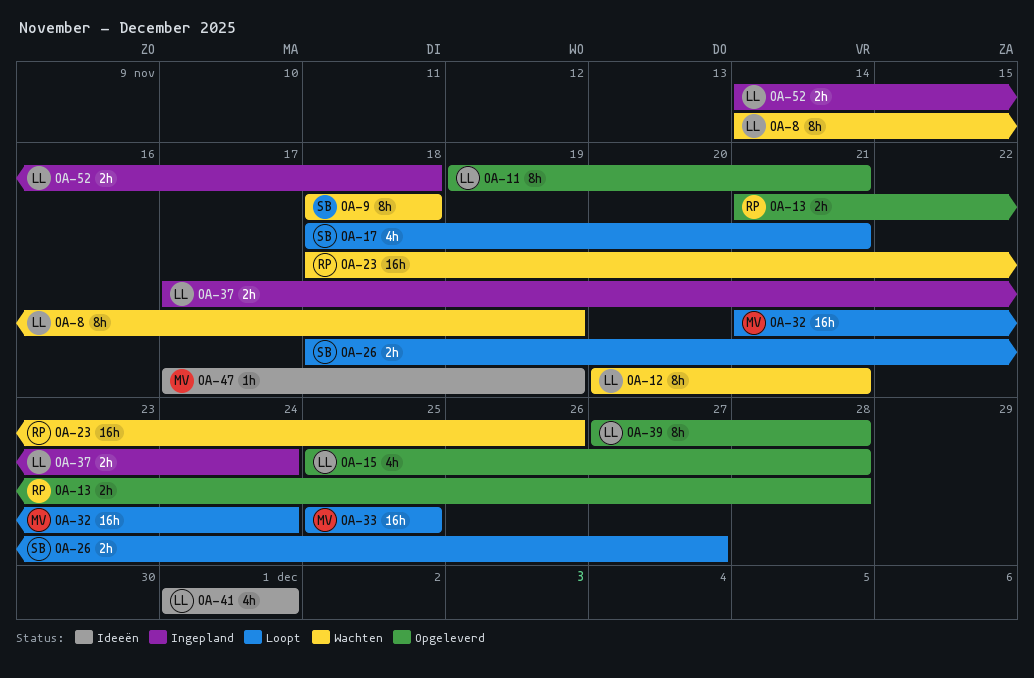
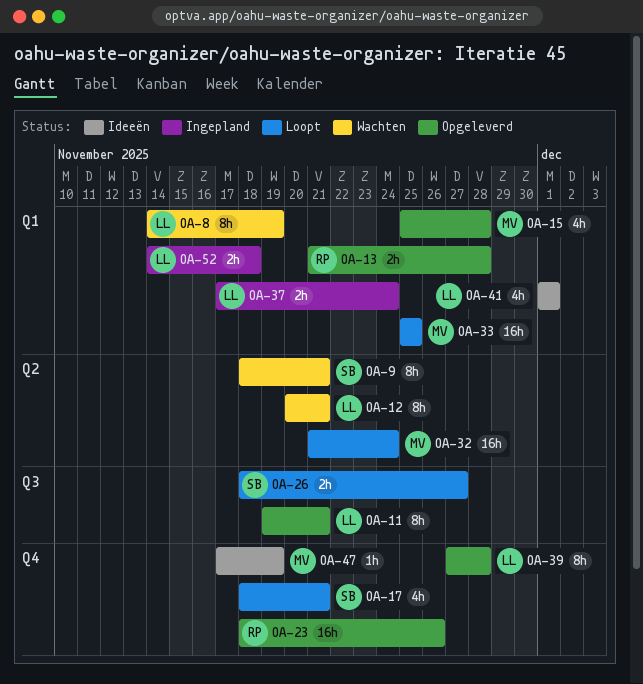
OA-9, due: Nov 18 -> Nov 21
OA-15, owner: LL -> MV
OA-23, status: Wachten -> Opgeleverd

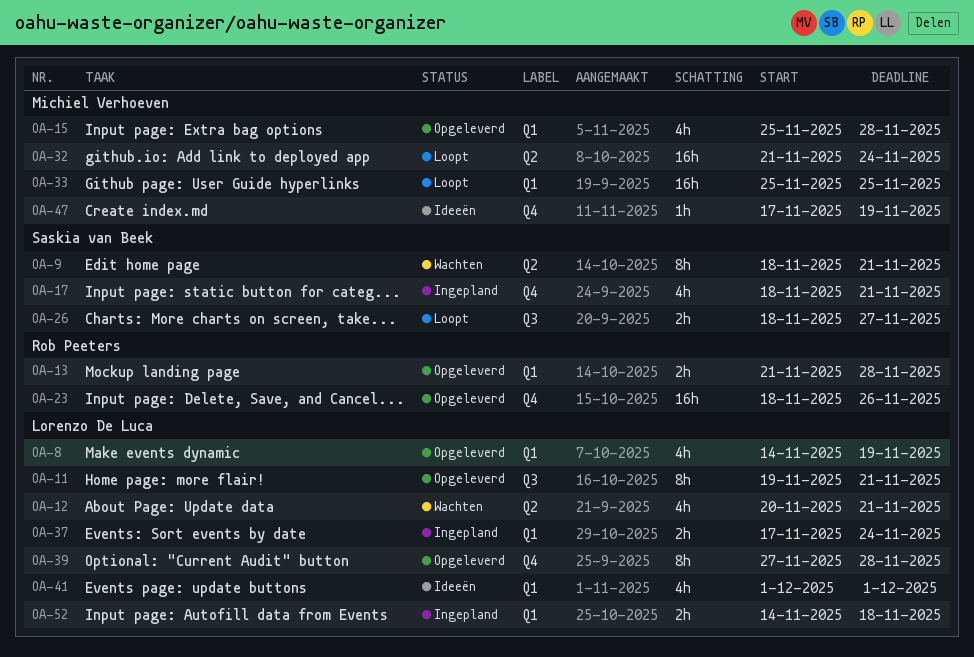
OA-8, status: Wachten -> Opgeleverd
OA-8, estimate: 8h -> 4h
OA-12, estimate: 8h -> 4h
OA-17, status: Loopt -> Ingepland

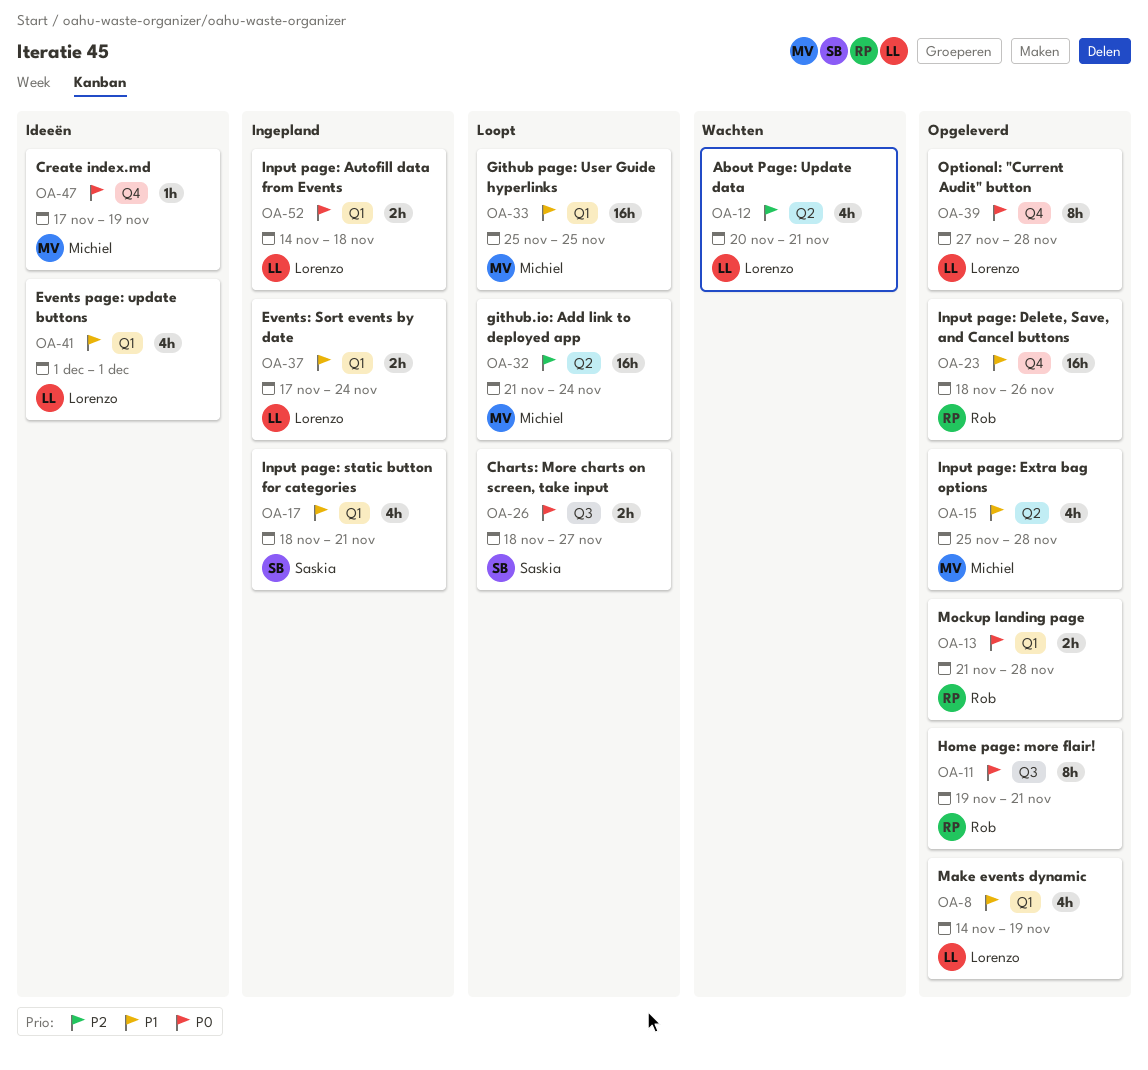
OA-9: present -> none
OA-11, owner: Lorenzo De Luca -> Rob Peeters
OA-15, label: Q1 -> Q2
OA-17, label: Q4 -> Q1

